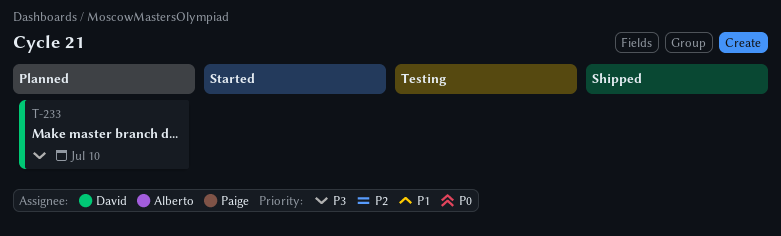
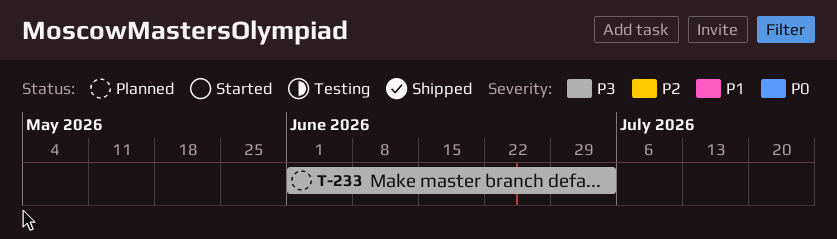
T-233, due: Jul 10 -> Jul 3

